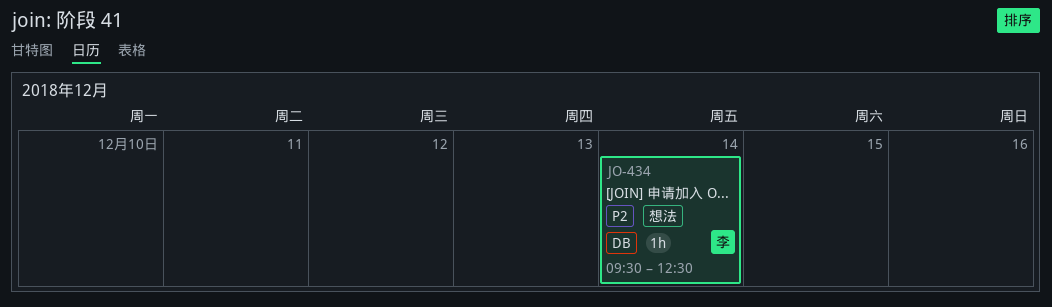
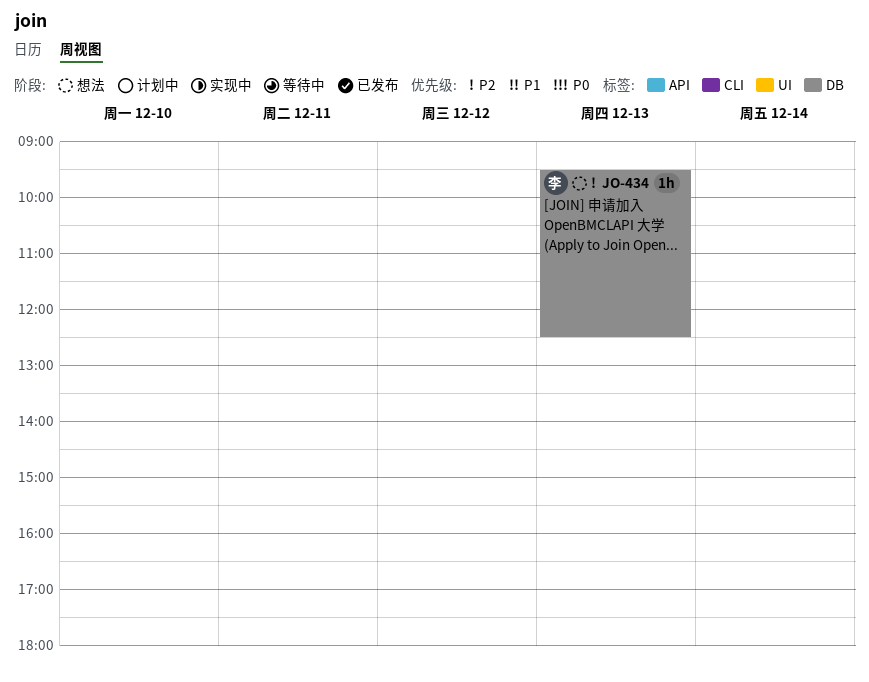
JO-434, day: Dec 14 -> Dec 13

